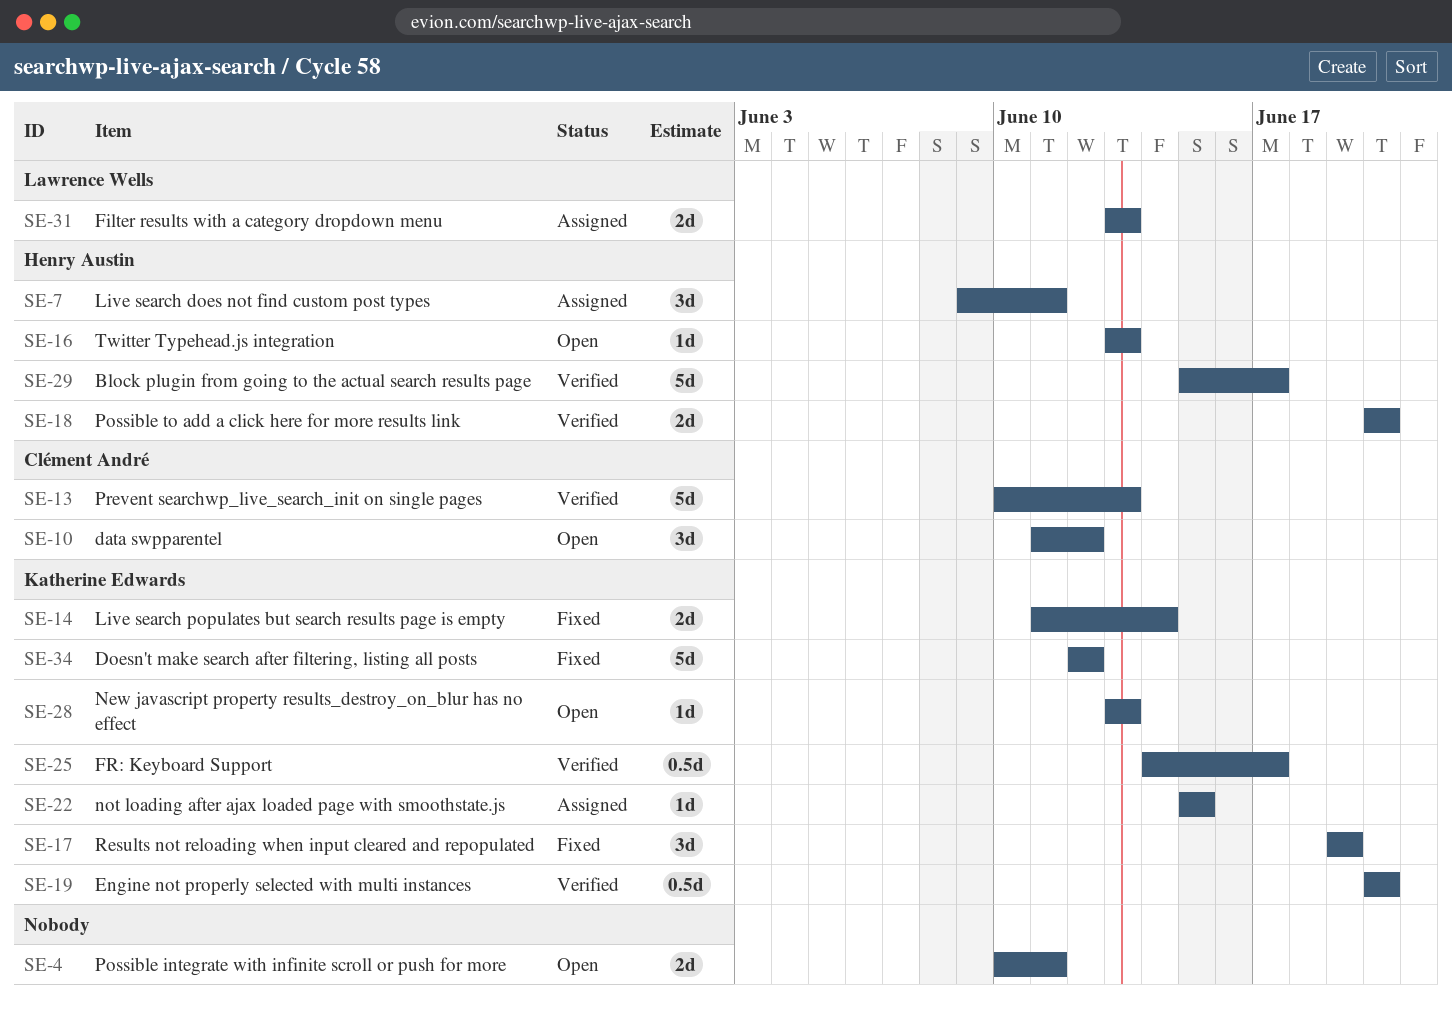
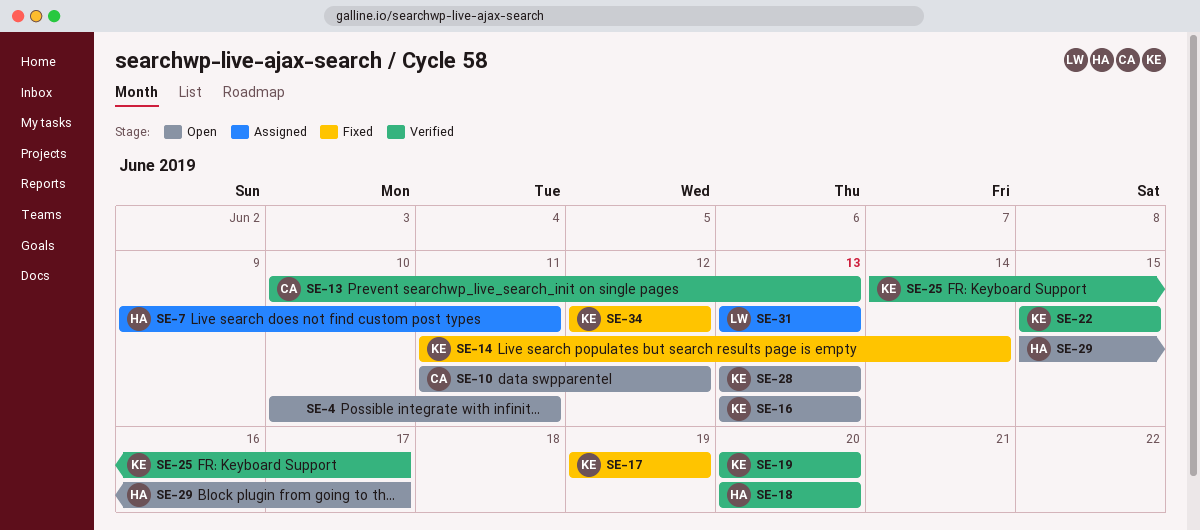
SE-16, owner: Henry Austin -> Katherine Edwards
SE-22, status: Assigned -> Verified
SE-29, status: Verified -> Open

